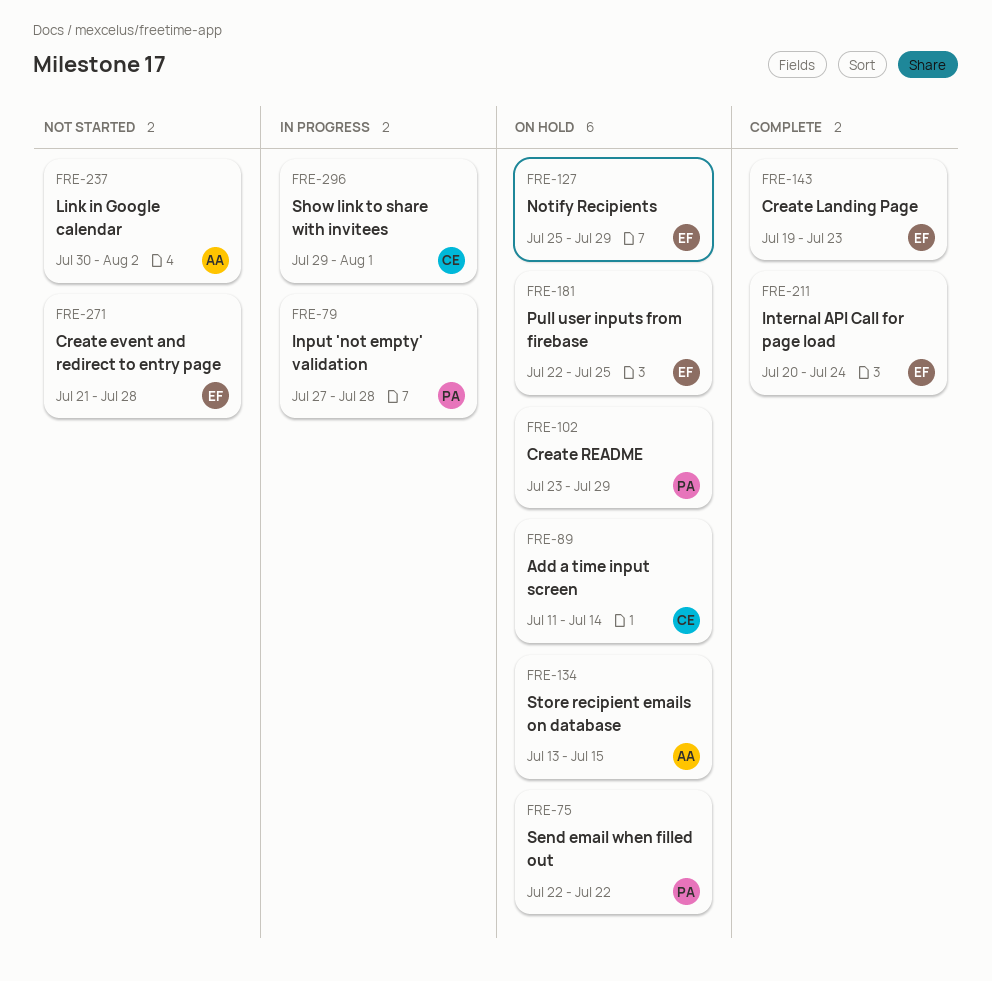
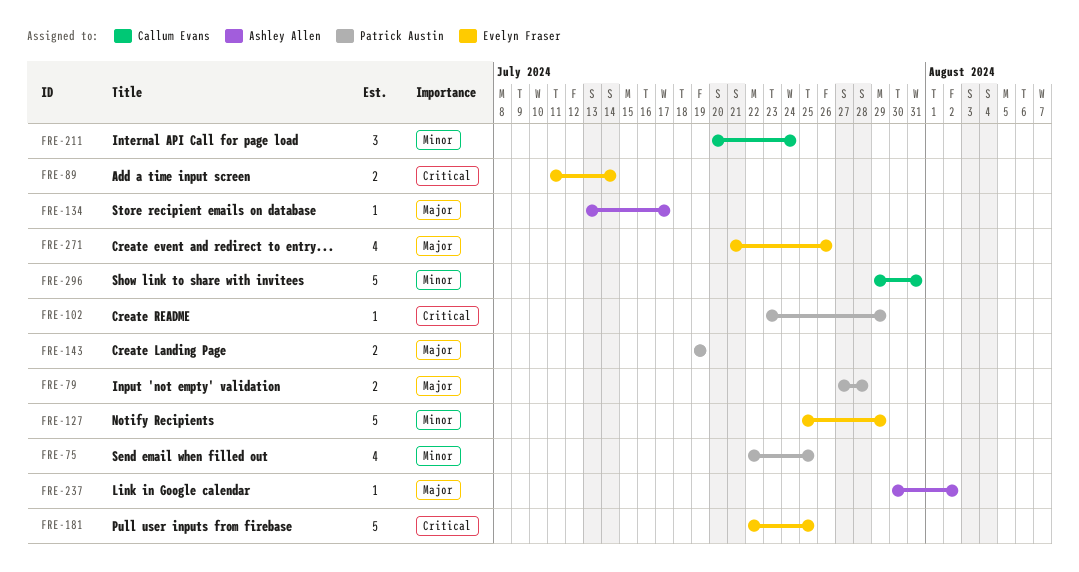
FRE-75, due: Jul 22 -> Jul 25
FRE-89, owner: Callum Evans -> Evelyn Fraser
FRE-134, due: Jul 15 -> Jul 17
FRE-143, owner: Evelyn Fraser -> Patrick Austin
FRE-143, due: Jul 23 -> Jul 19
FRE-211, owner: Evelyn Fraser -> Callum Evans
FRE-271, due: Jul 28 -> Jul 26
FRE-296, due: Aug 1 -> Jul 31

